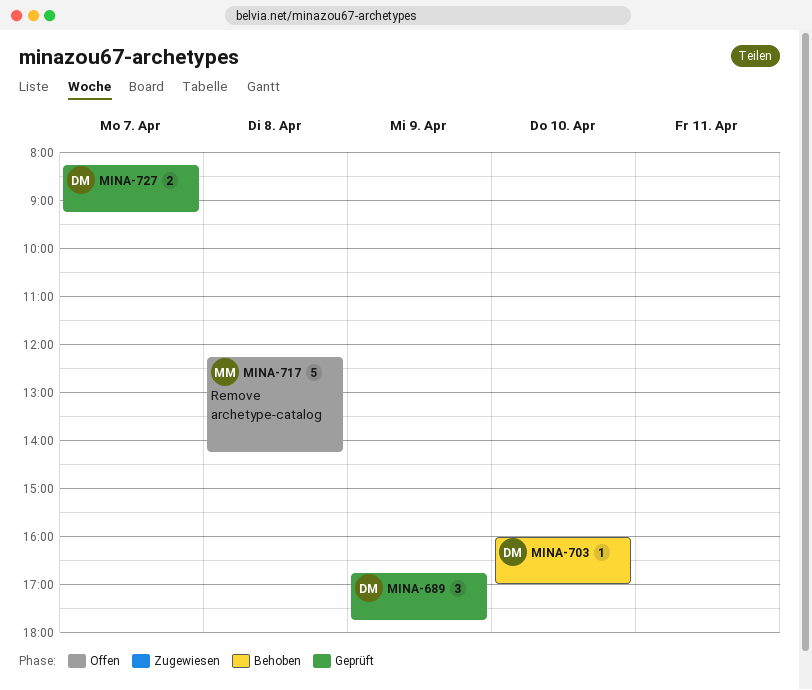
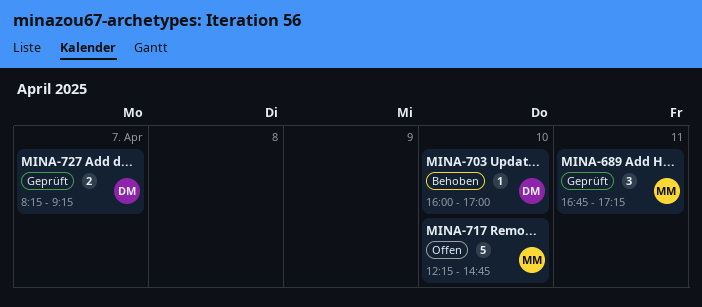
MINA-689, owner: DM -> MM
MINA-689, day: Apr 9 -> Apr 11
MINA-689, ends: 17:45 -> 17:15
MINA-717, day: Apr 8 -> Apr 10
MINA-717, ends: 14:15 -> 14:45

